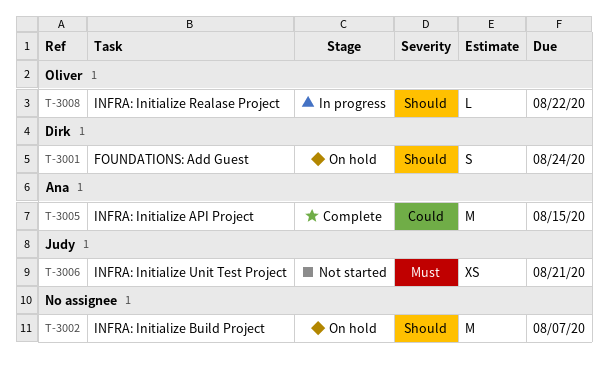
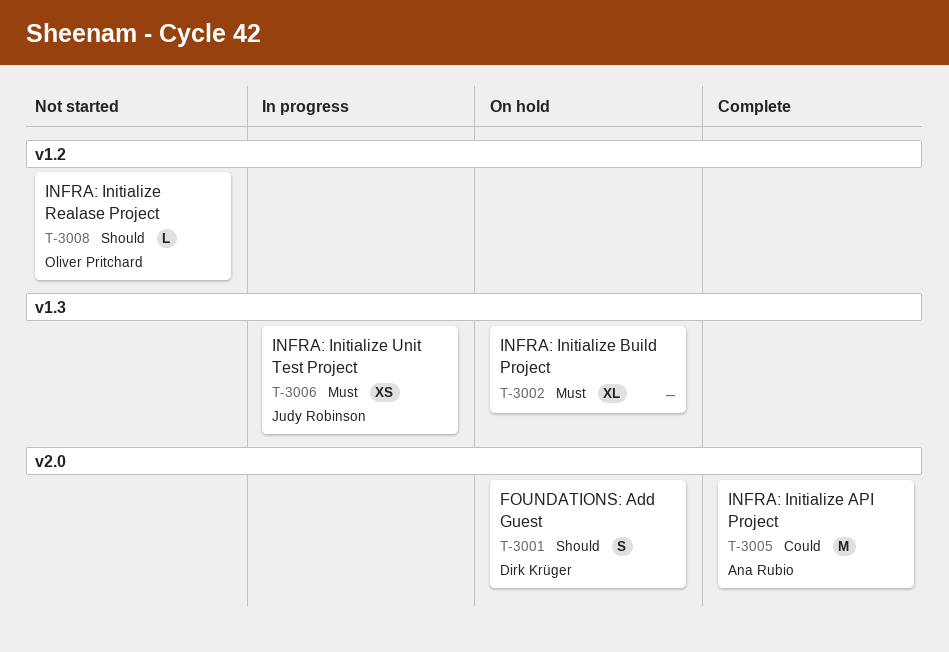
T-3002, priority: Should -> Must
T-3002, estimate: M -> XL
T-3006, status: Not started -> In progress
T-3008, status: In progress -> Not started

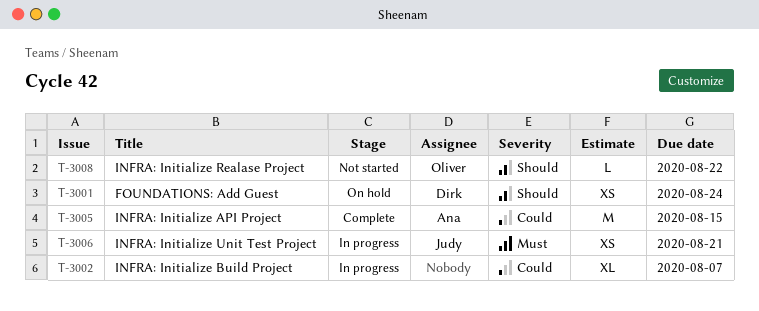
T-3001, estimate: S -> XS
T-3002, status: On hold -> In progress
T-3002, priority: Must -> Could

